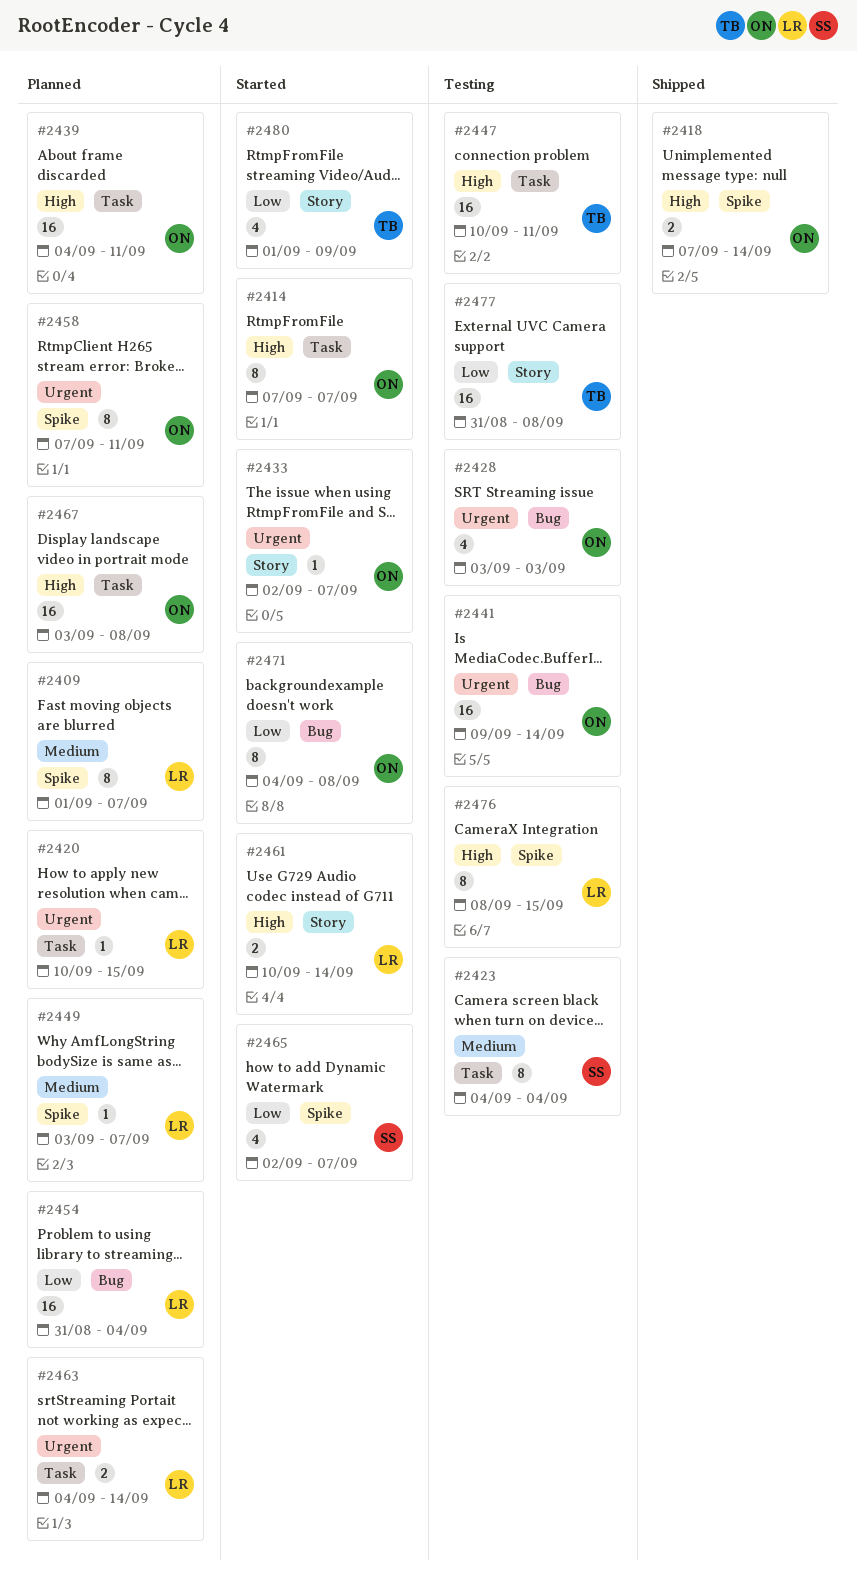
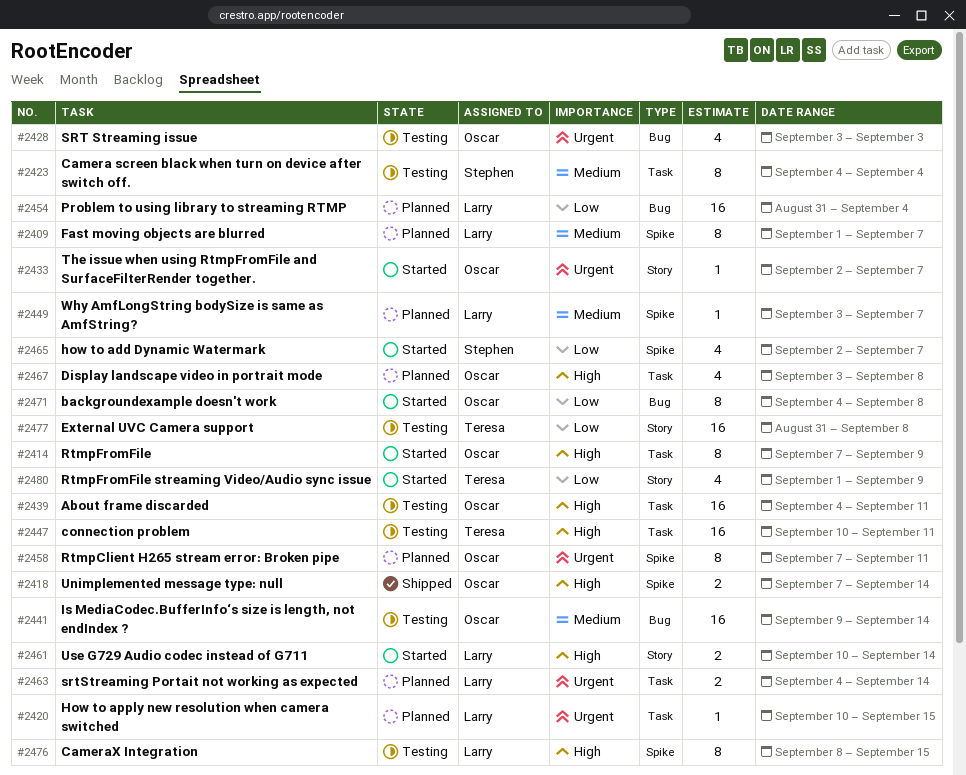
#2414, due: Sep 7 -> Sep 9
#2439, status: Planned -> Testing
#2441, priority: Urgent -> Medium
#2467, estimate: 16 -> 4

